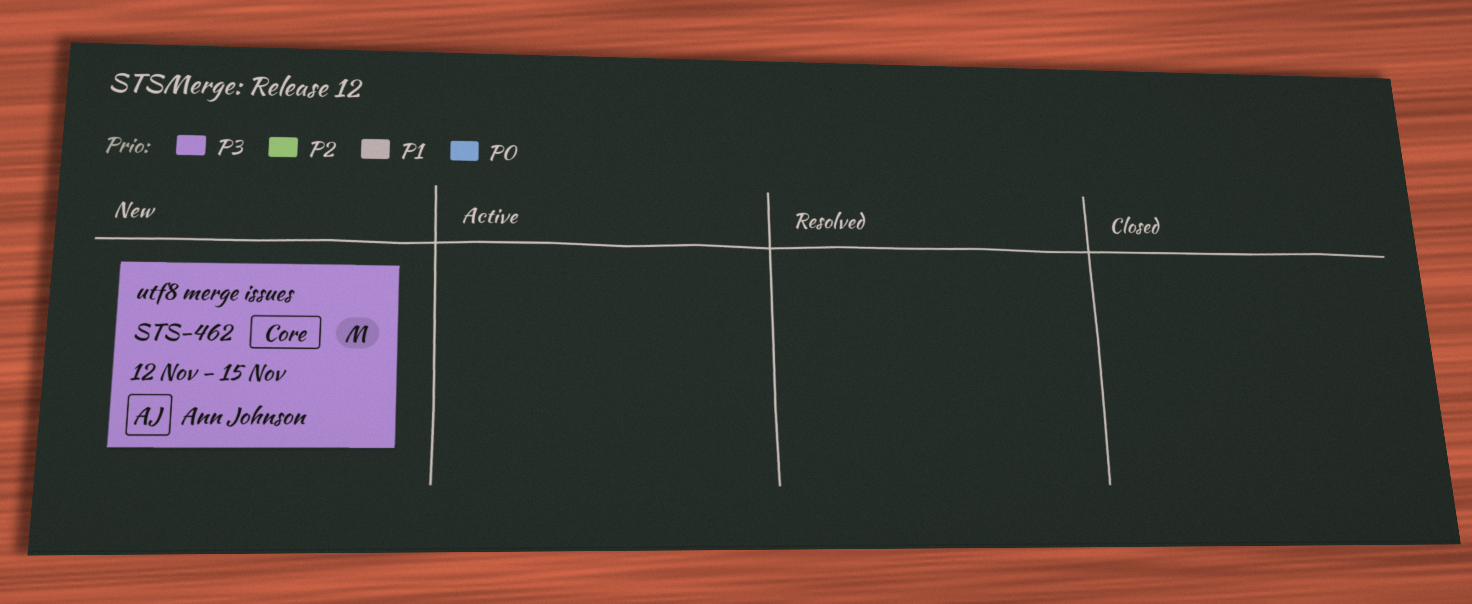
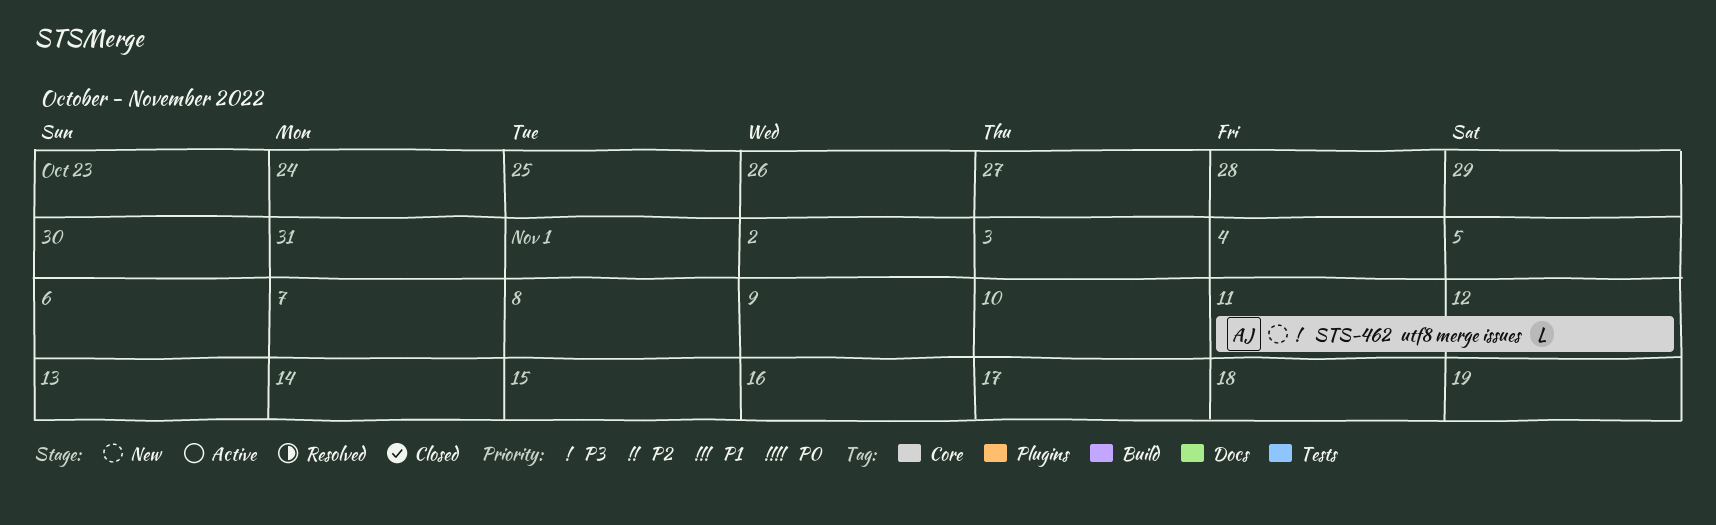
STS-462, estimate: M -> L
STS-462, start: Nov 12 -> Nov 11
STS-462, due: Nov 15 -> Nov 12

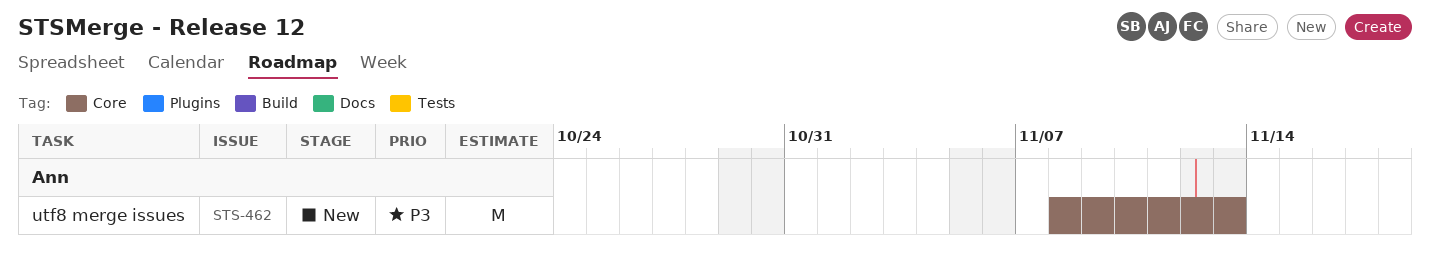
STS-462, estimate: L -> M
STS-462, start: Nov 11 -> Nov 8
STS-462, due: Nov 12 -> Nov 13

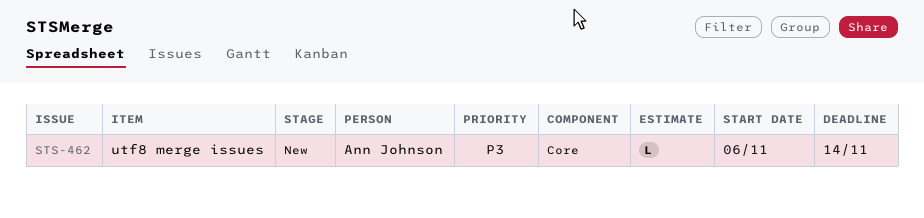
STS-462, estimate: M -> L
STS-462, start: Nov 8 -> Nov 6
STS-462, due: Nov 13 -> Nov 14

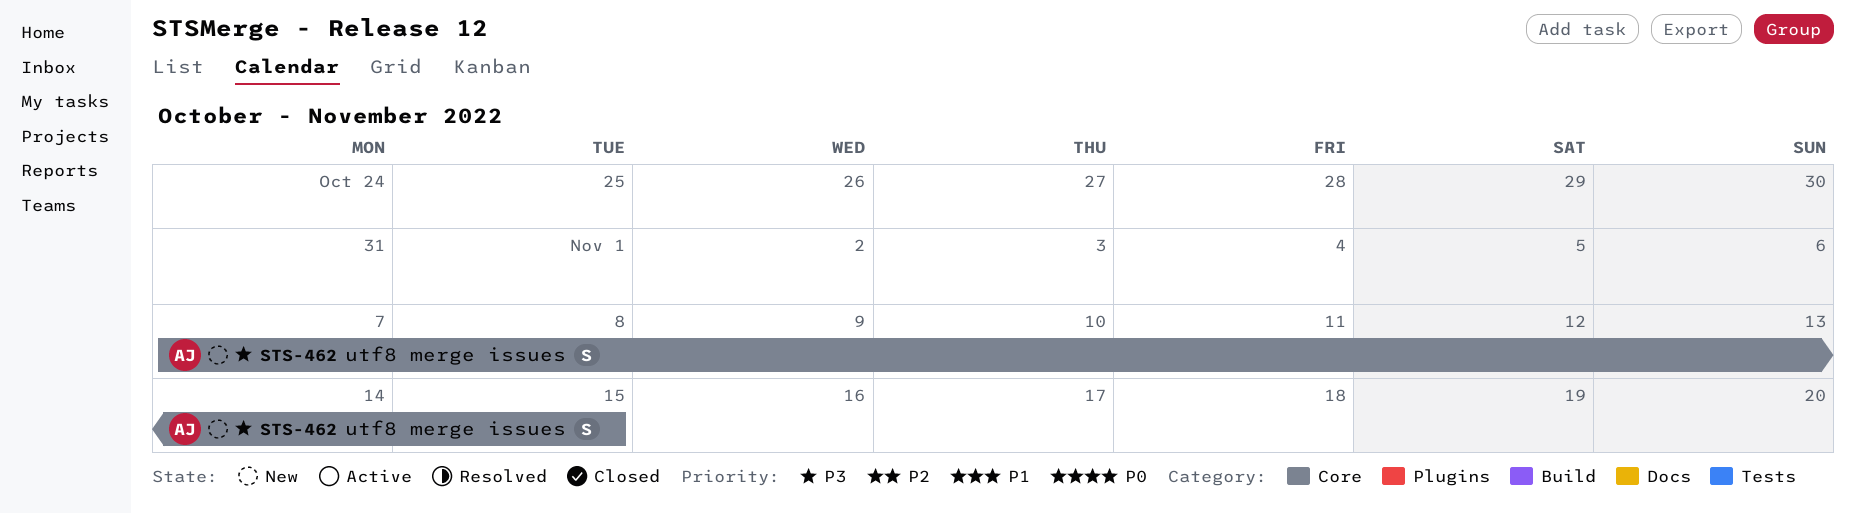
STS-462, estimate: L -> S
STS-462, start: Nov 6 -> Nov 7
STS-462, due: Nov 14 -> Nov 15

